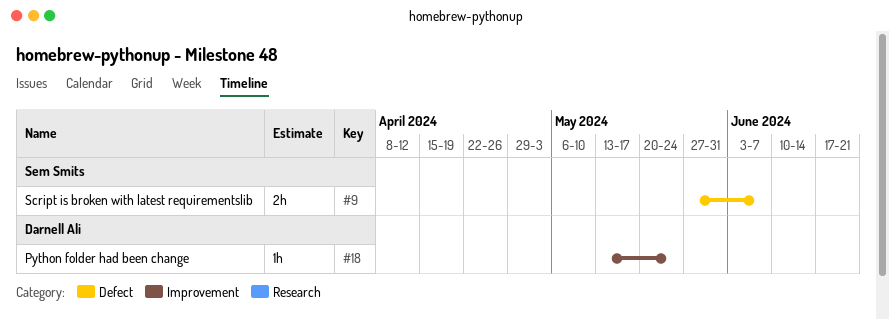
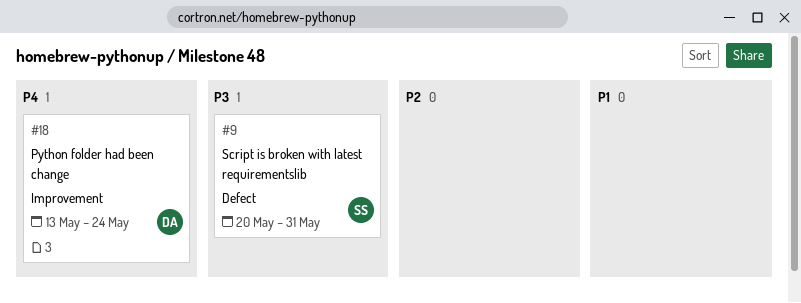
#9, start: May 27 -> May 20
#9, due: Jun 7 -> May 31

